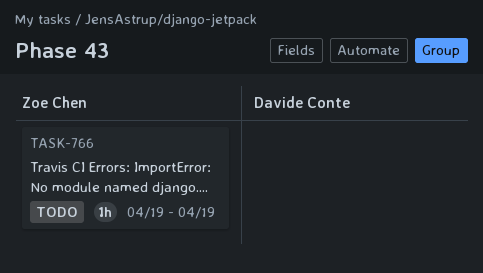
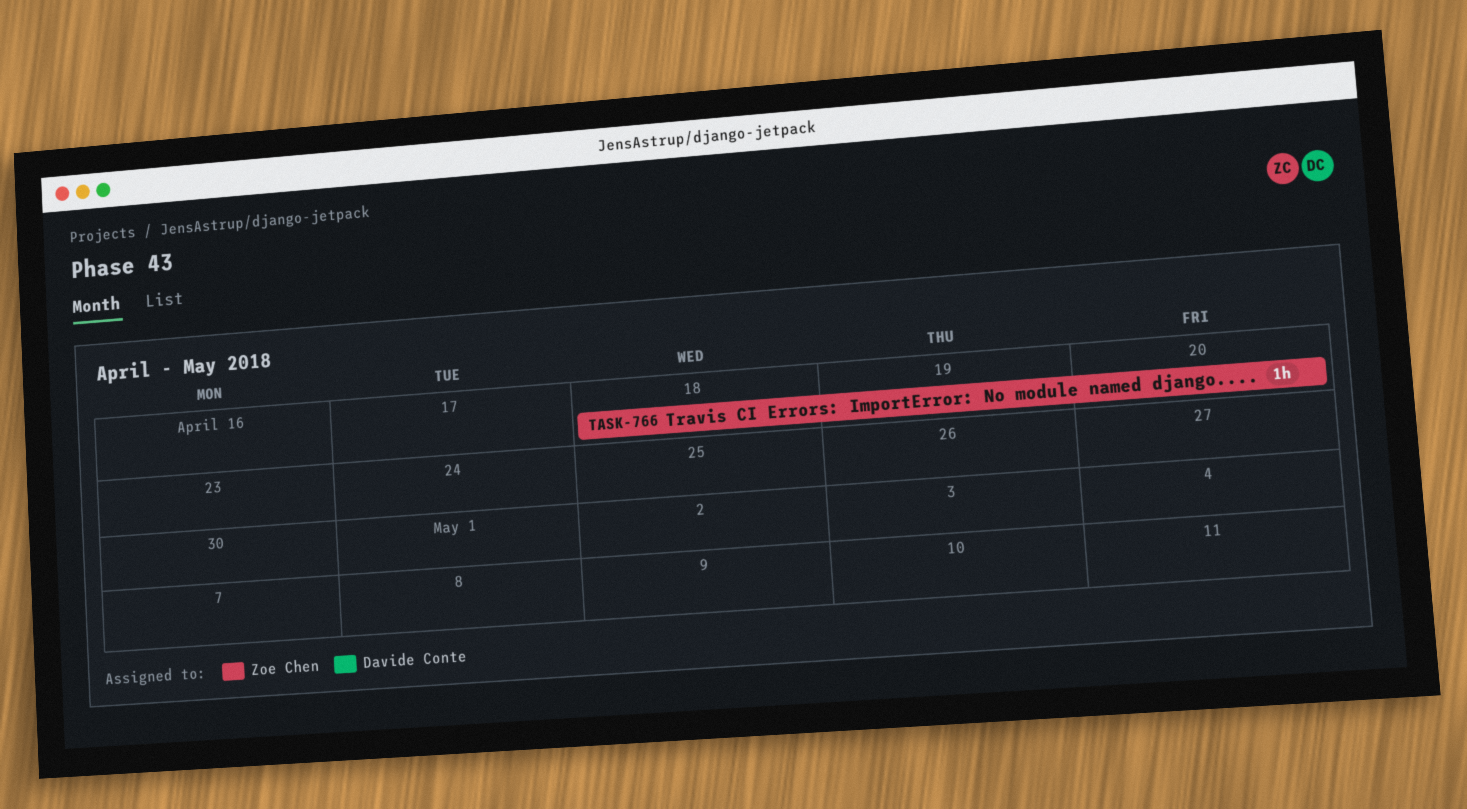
TASK-766, start: Apr 19 -> Apr 18
TASK-766, due: Apr 19 -> Apr 20

